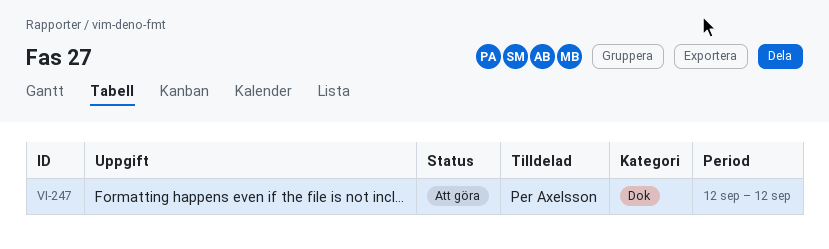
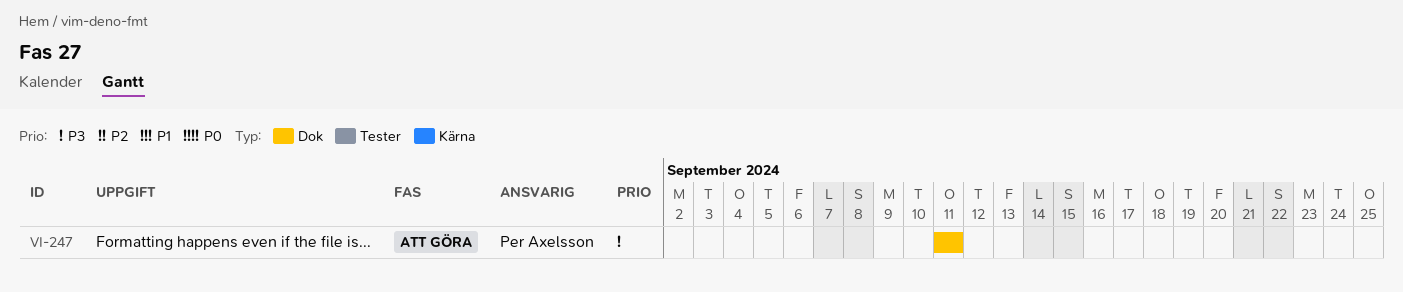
VI-247, start: Sep 12 -> Sep 11
VI-247, due: Sep 12 -> Sep 11

